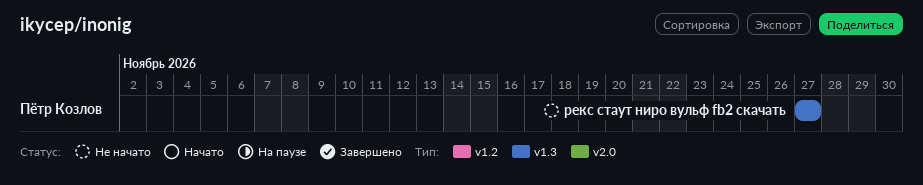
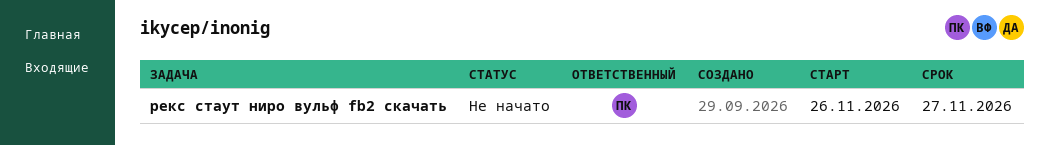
рекс стаут ниро вульф fb2 скачать, start: Nov 27 -> Nov 26

